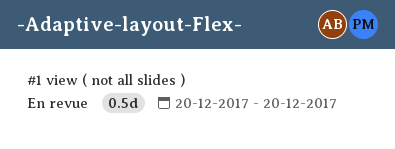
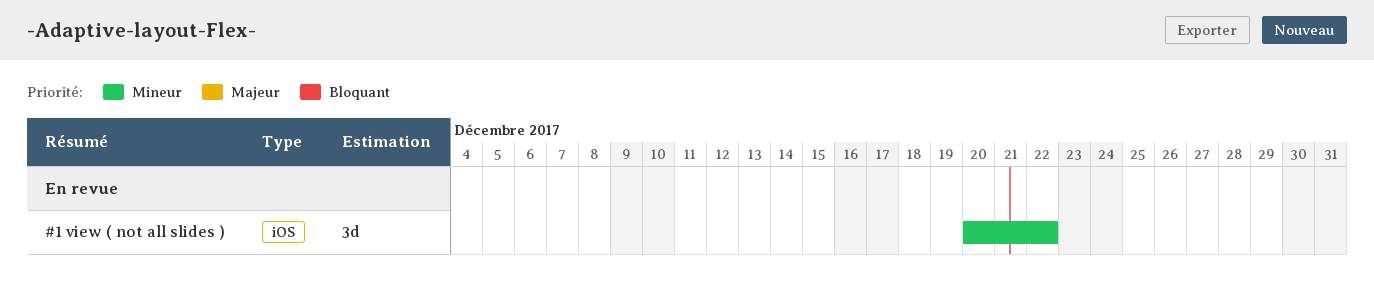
#1 view ( not all slides ), estimate: 0.5d -> 3d
#1 view ( not all slides ), due: Dec 20 -> Dec 22

